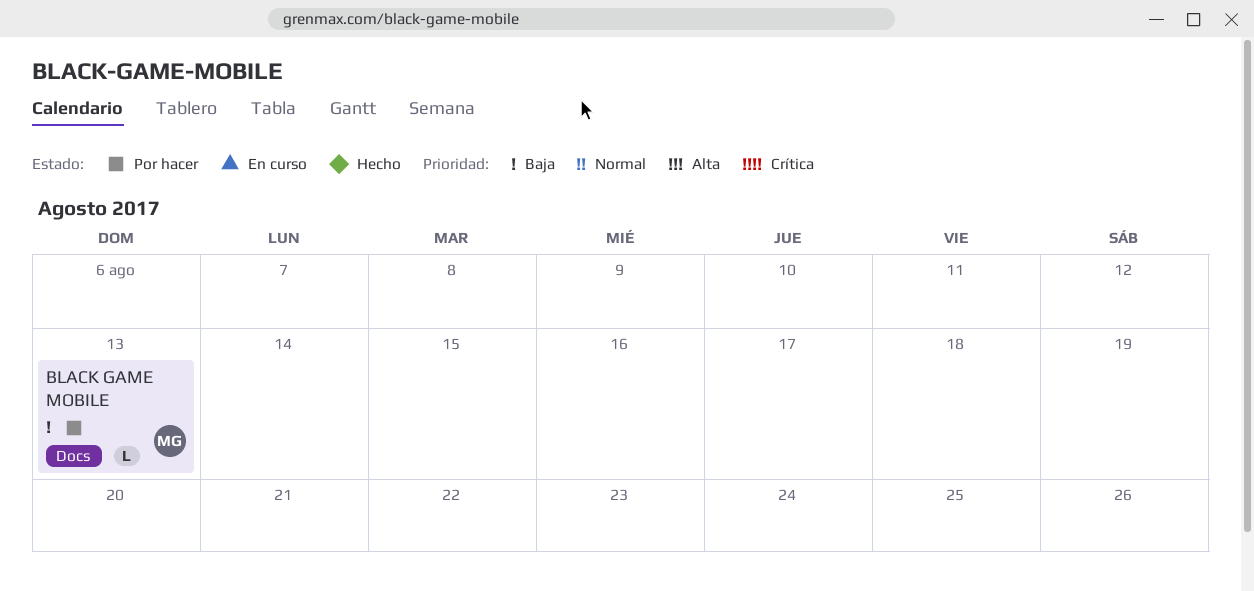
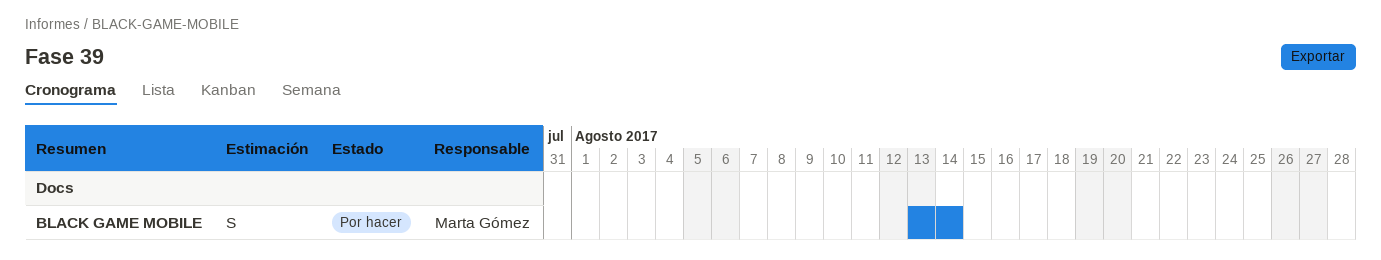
BLACK GAME MOBILE, estimate: L -> S
BLACK GAME MOBILE, due: Aug 13 -> Aug 14

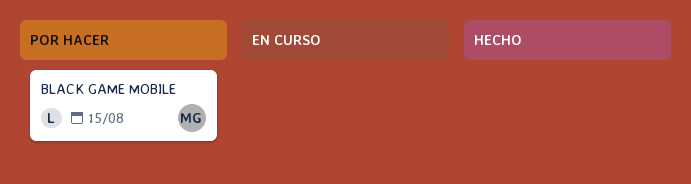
BLACK GAME MOBILE, estimate: S -> L
BLACK GAME MOBILE, due: Aug 14 -> Aug 15

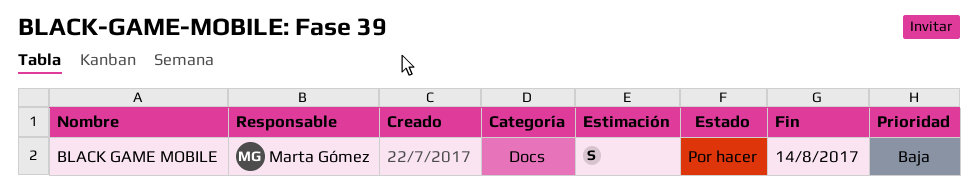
BLACK GAME MOBILE, estimate: L -> S
BLACK GAME MOBILE, due: Aug 15 -> Aug 14

